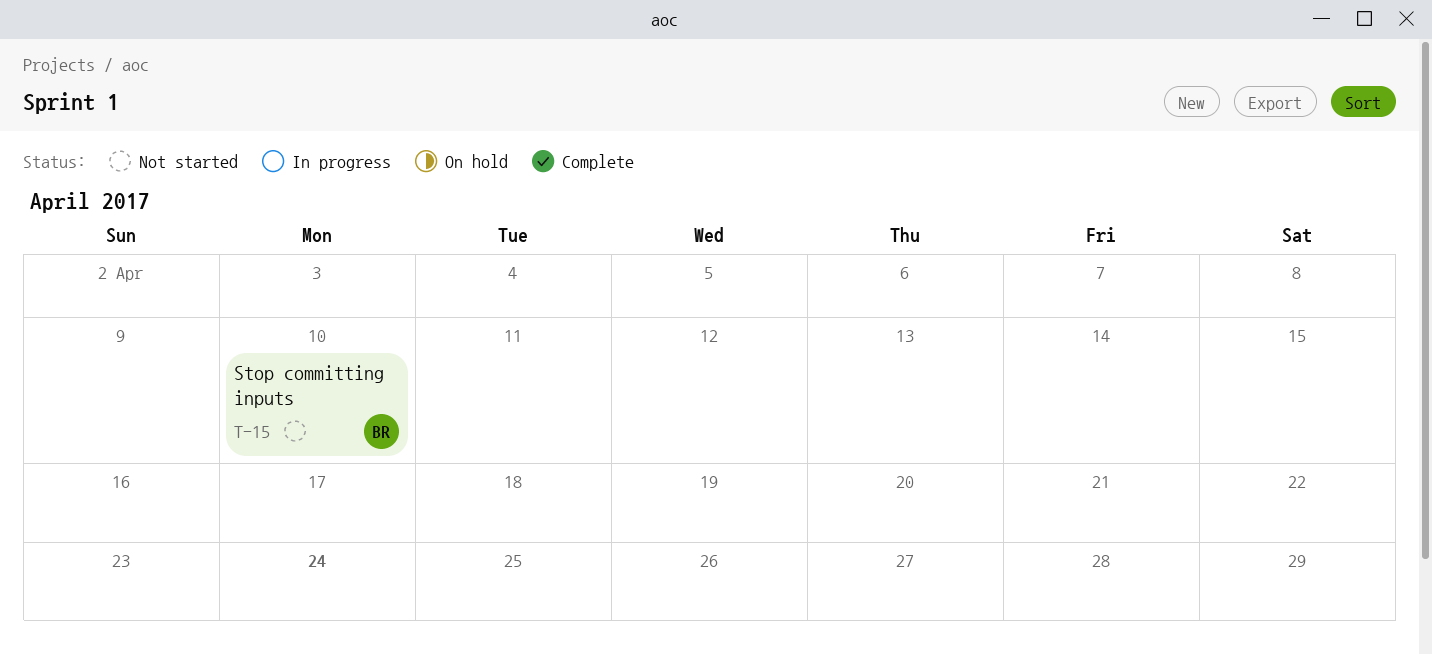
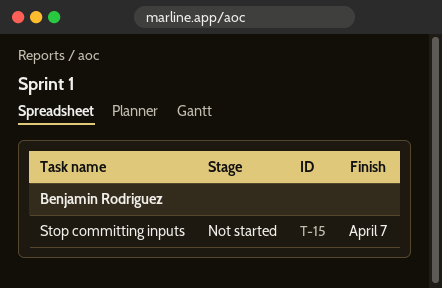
T-15, due: Apr 10 -> Apr 7

